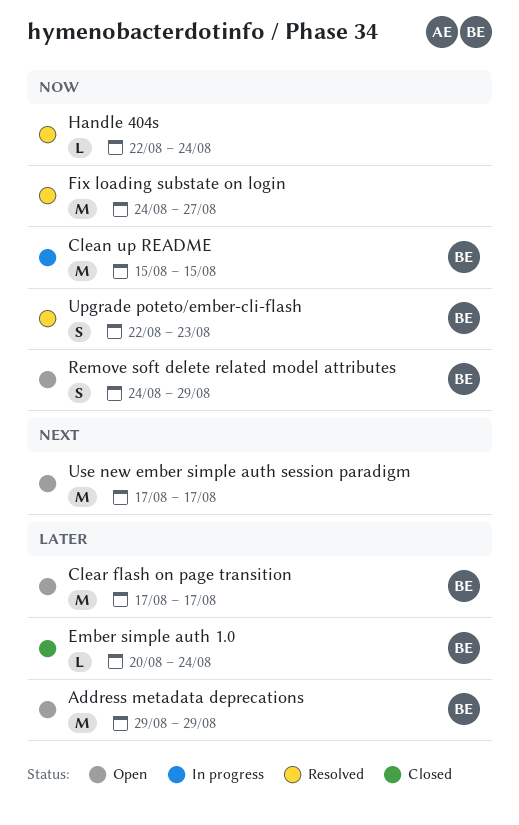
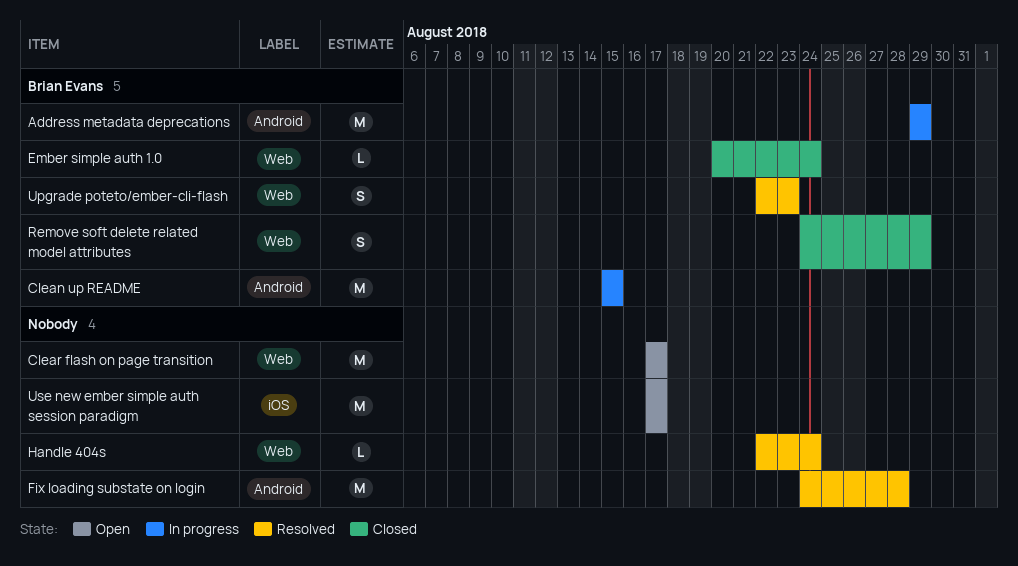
Address metadata deprecations, status: Open -> In progress
Clear flash on page transition, owner: Brian Evans -> none
Fix loading substate on login, due: Aug 27 -> Aug 28
Remove soft delete related model attributes, status: Open -> Closed

